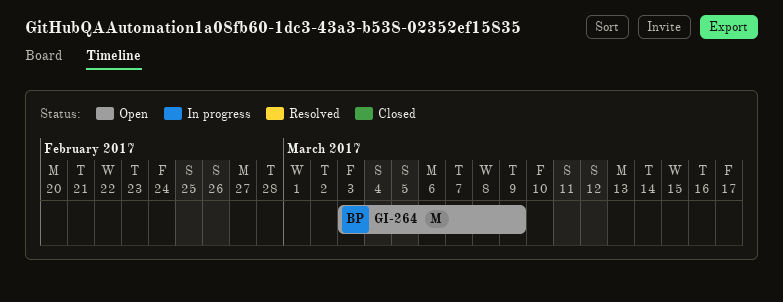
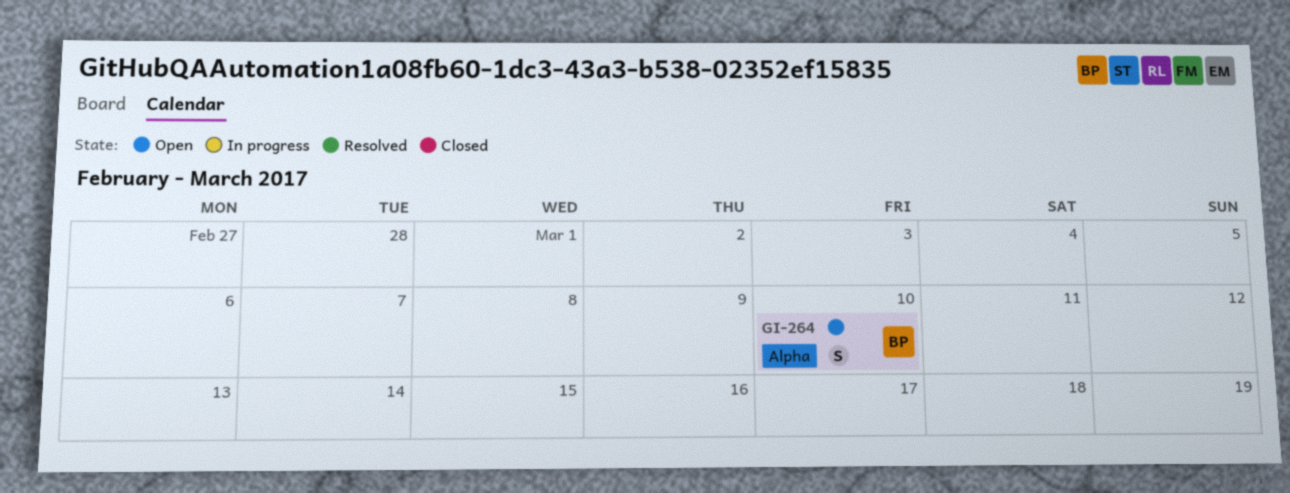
GI-264, estimate: M -> S
GI-264, due: Mar 9 -> Mar 10

